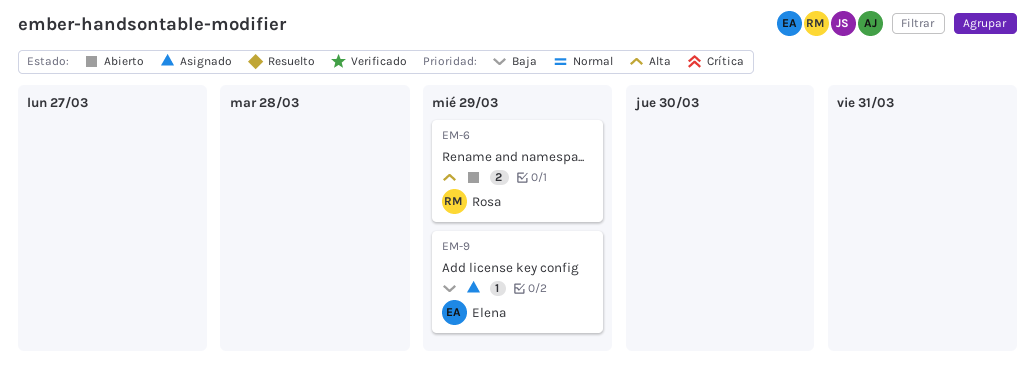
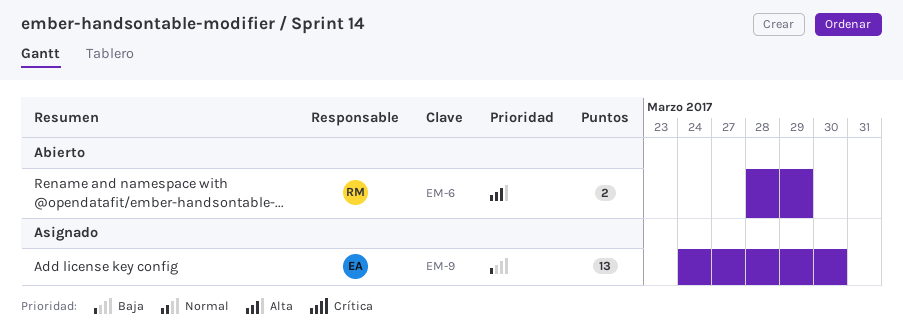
EM-9, estimate: 1 -> 13
EM-9, due: Mar 29 -> Mar 30

